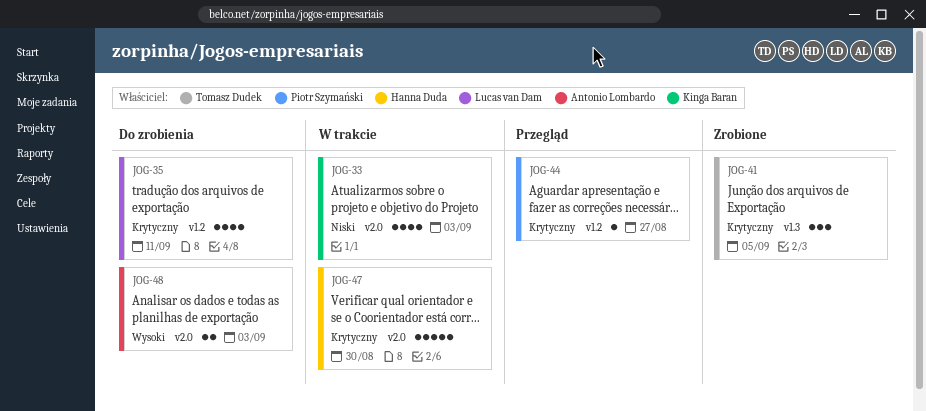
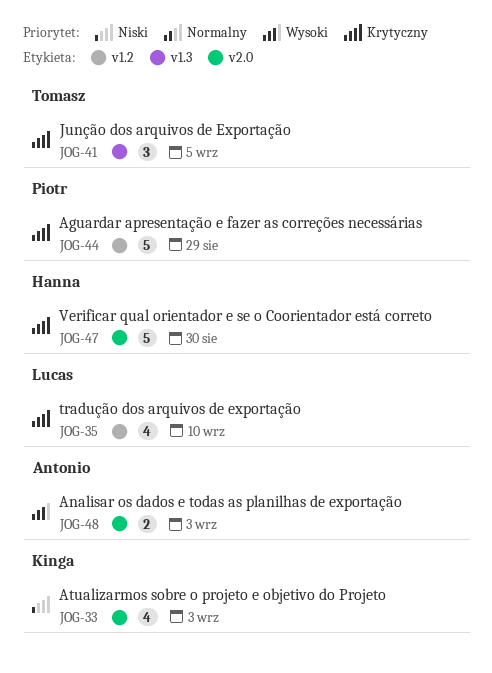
JOG-35, due: Sep 11 -> Sep 10
JOG-44, estimate: 1 -> 5
JOG-44, due: Aug 27 -> Aug 29

